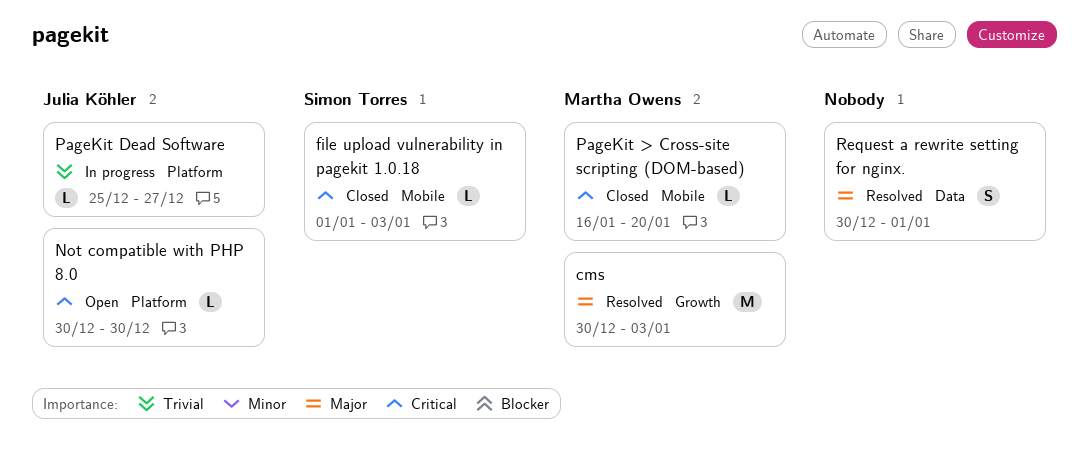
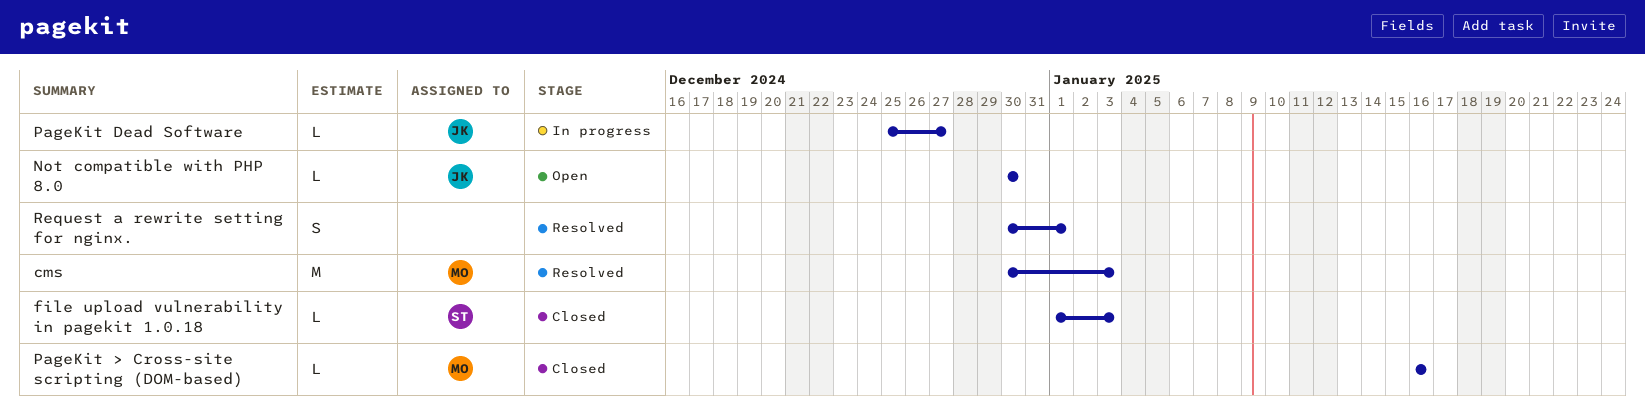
PageKit > Cross-site scripting (DOM-based), due: Jan 20 -> Jan 16

